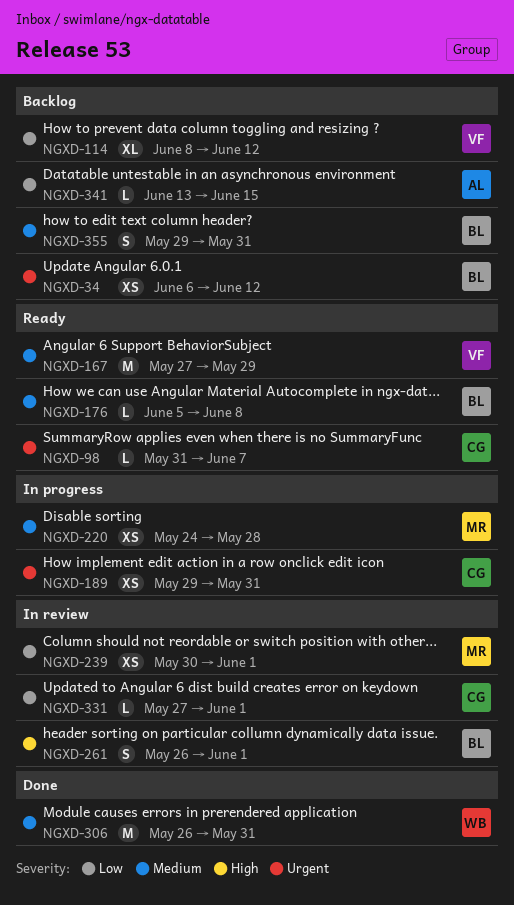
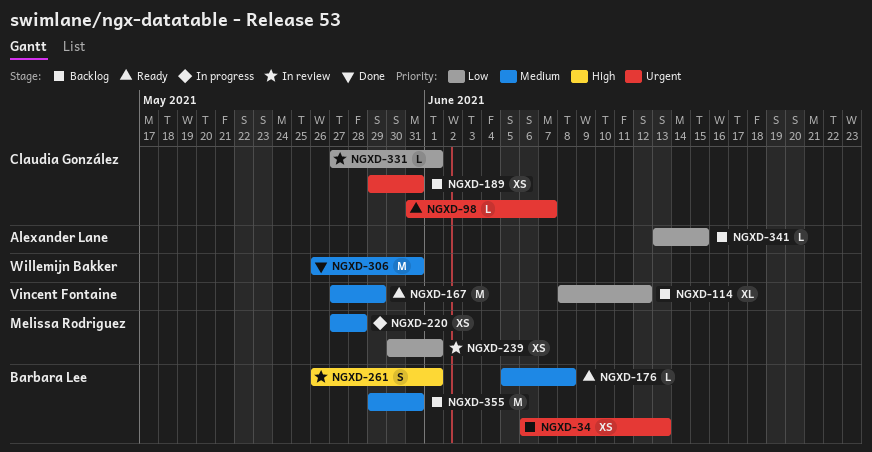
NGXD-34, due: Jun 12 -> Jun 13
NGXD-189, status: In progress -> Backlog
NGXD-220, start: May 24 -> May 27
NGXD-355, estimate: S -> M

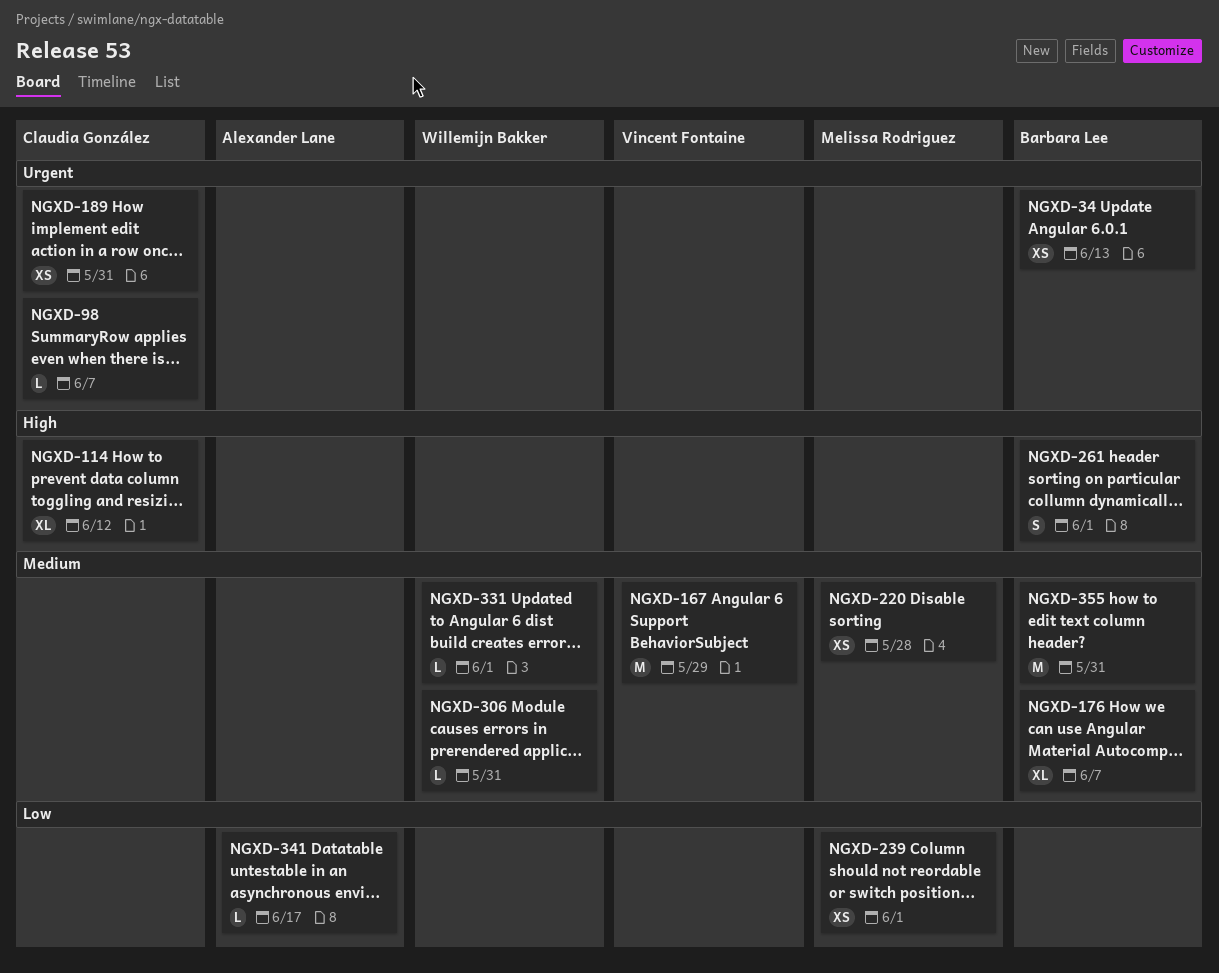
NGXD-114, owner: Vincent Fontaine -> Claudia González
NGXD-114, priority: Low -> High
NGXD-176, estimate: L -> XL
NGXD-176, due: Jun 8 -> Jun 7
NGXD-306, estimate: M -> L
NGXD-331, owner: Claudia González -> Willemijn Bakker
NGXD-331, priority: Low -> Medium
NGXD-341, due: Jun 15 -> Jun 17

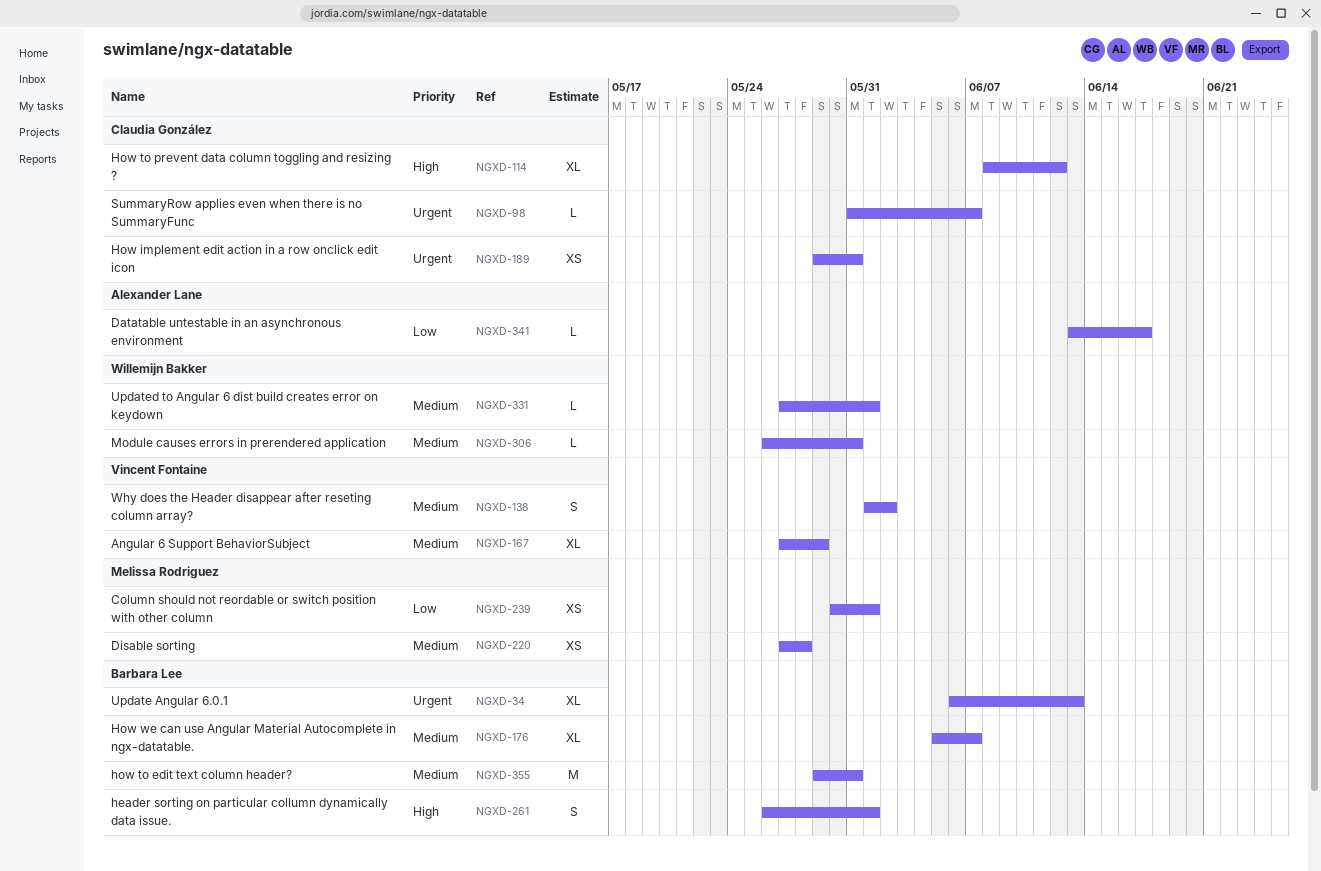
NGXD-34, estimate: XS -> XL
NGXD-138: none -> present
NGXD-167, estimate: M -> XL

